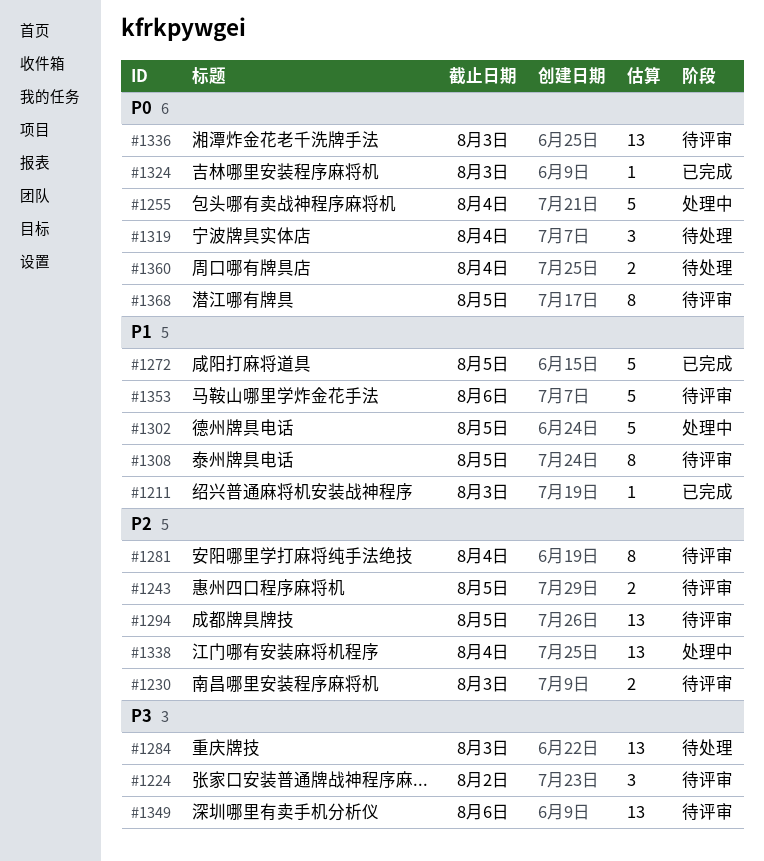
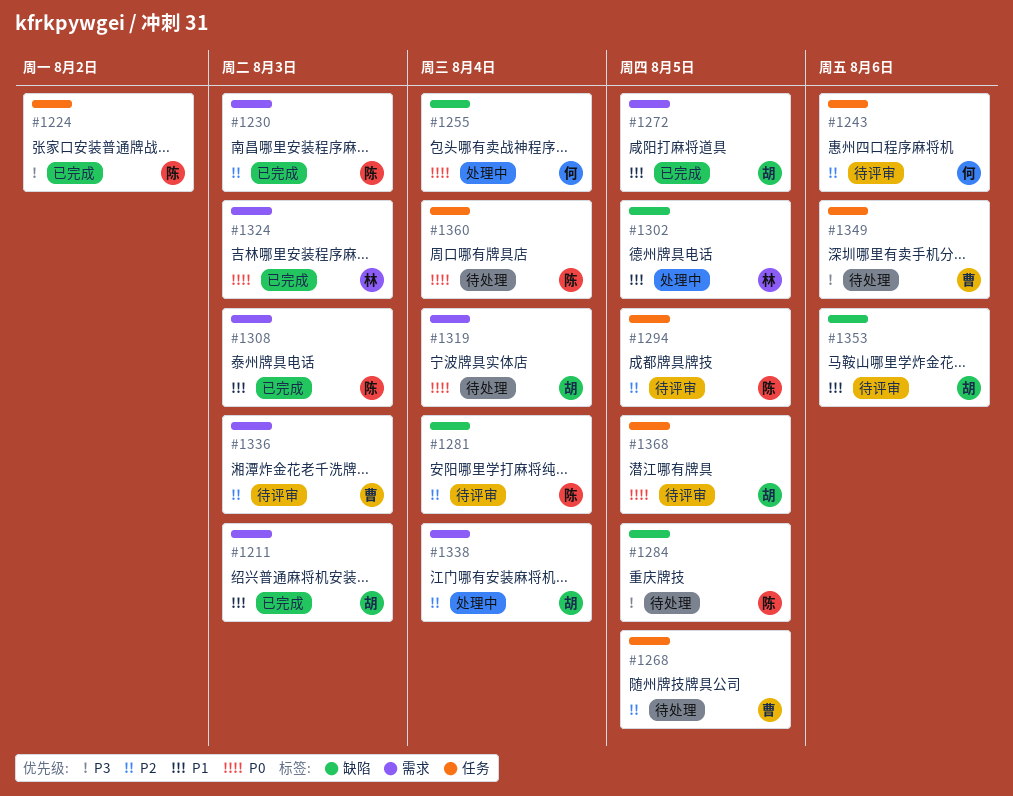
#1224, status: 待评审 -> 已完成
#1230, status: 待评审 -> 已完成
#1243, due: Aug 5 -> Aug 6
#1268: none -> present
#1284, due: Aug 3 -> Aug 5
#1308, status: 待评审 -> 已完成
#1308, due: Aug 5 -> Aug 3
#1336, priority: P0 -> P2
#1349, status: 待评审 -> 待处理

